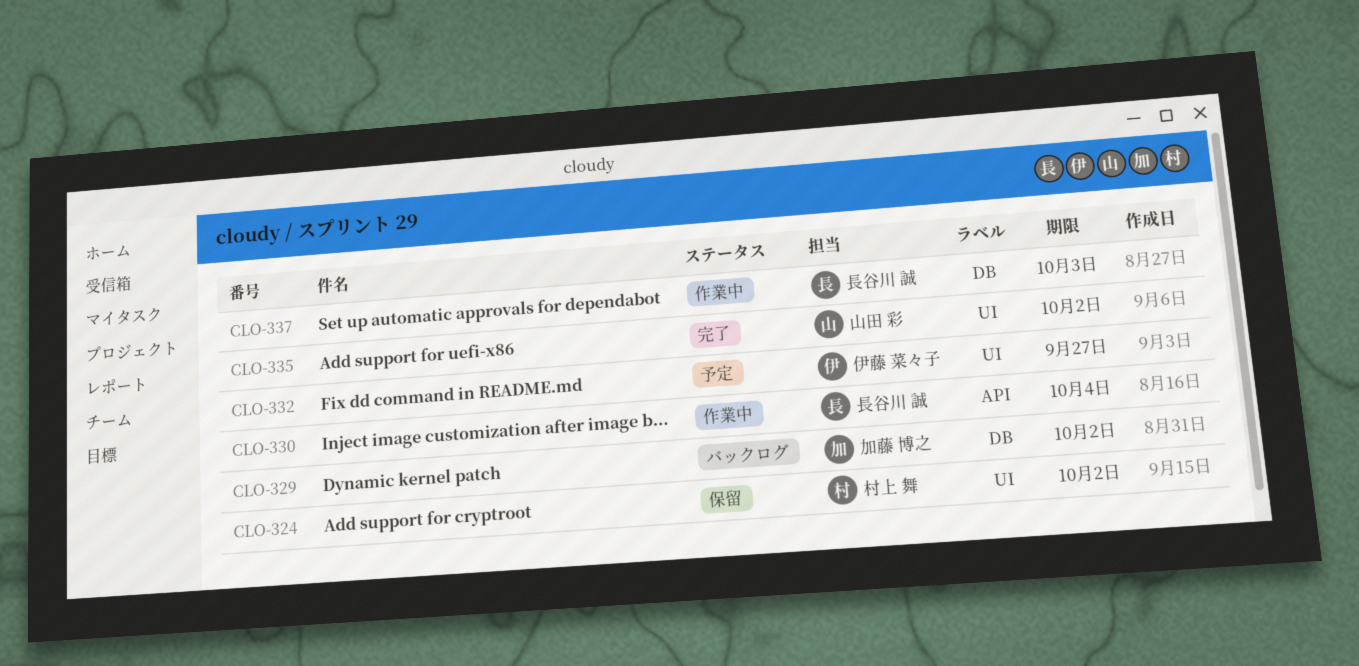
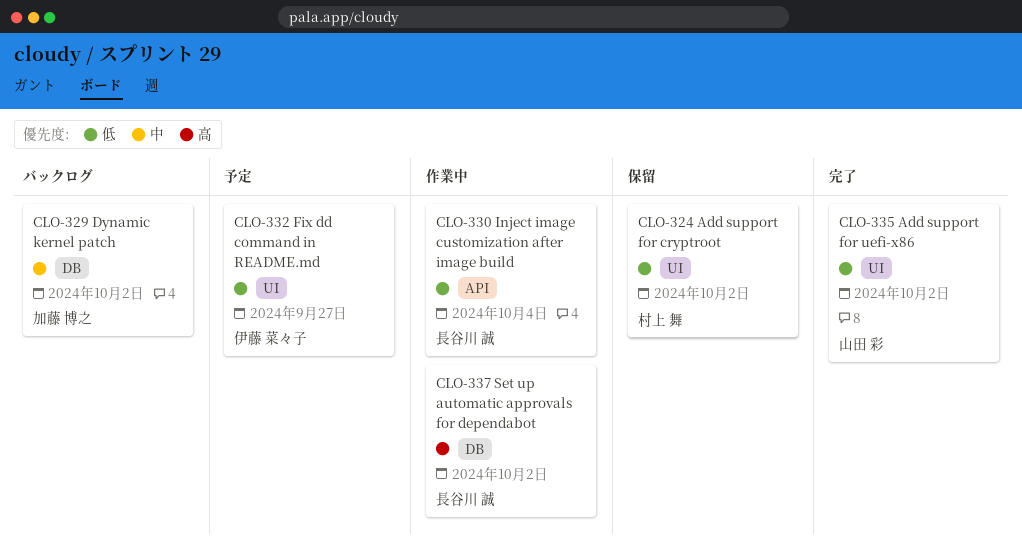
CLO-337, due: Oct 3 -> Oct 2

